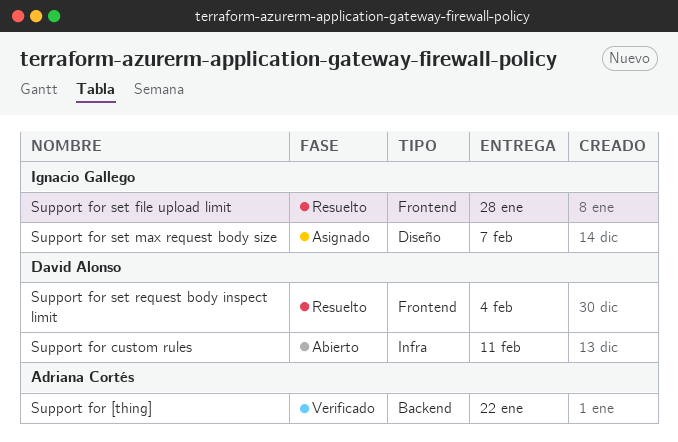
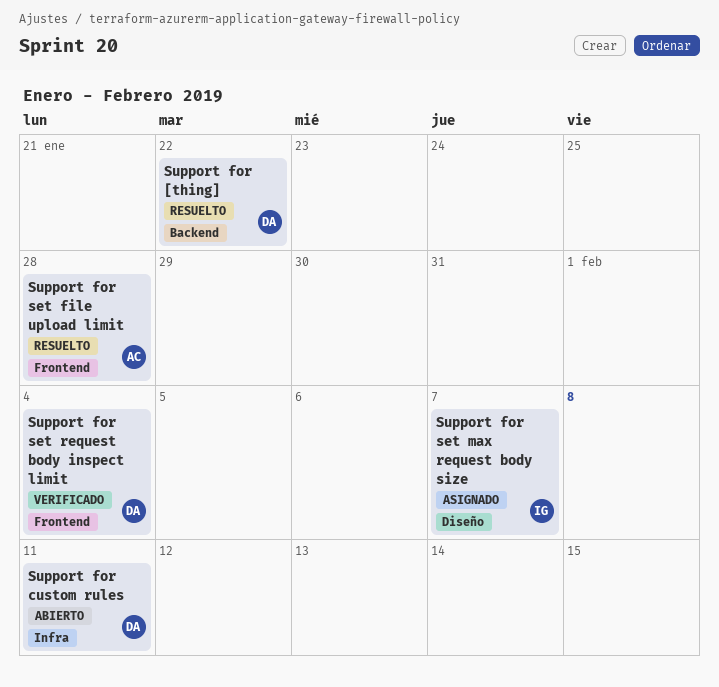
Support for [thing], status: Verificado -> Resuelto
Support for [thing], owner: Adriana Cortés -> David Alonso
Support for set file upload limit, owner: Ignacio Gallego -> Adriana Cortés
Support for set request body inspect limit, status: Resuelto -> Verificado

